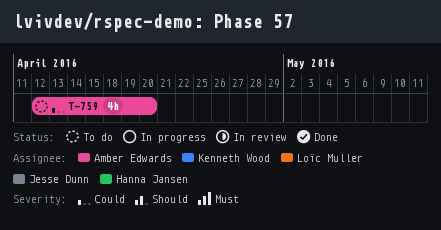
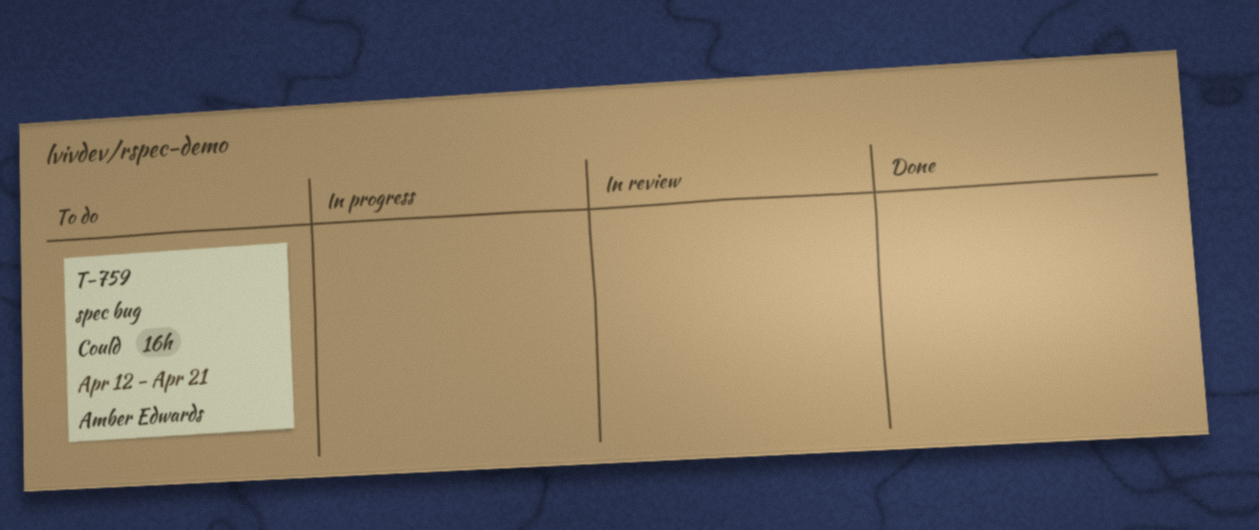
T-759, estimate: 4h -> 16h
T-759, due: Apr 20 -> Apr 21

